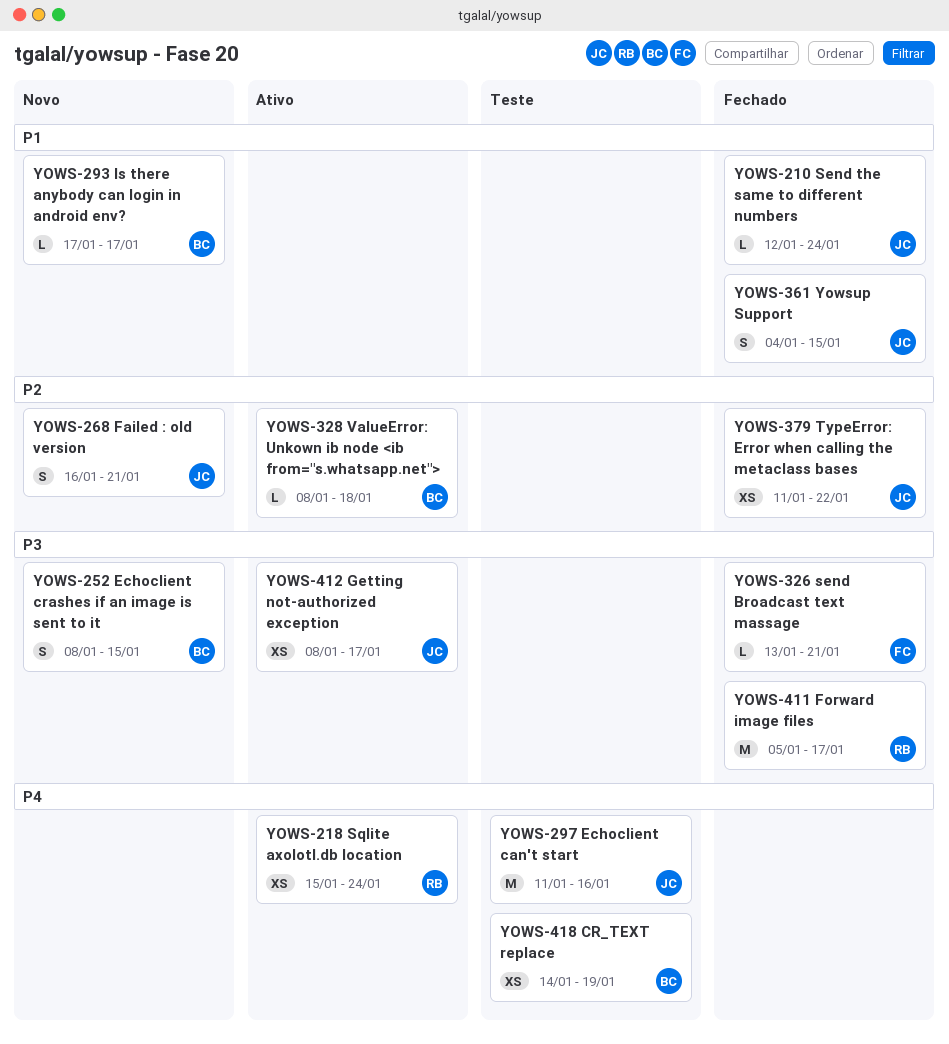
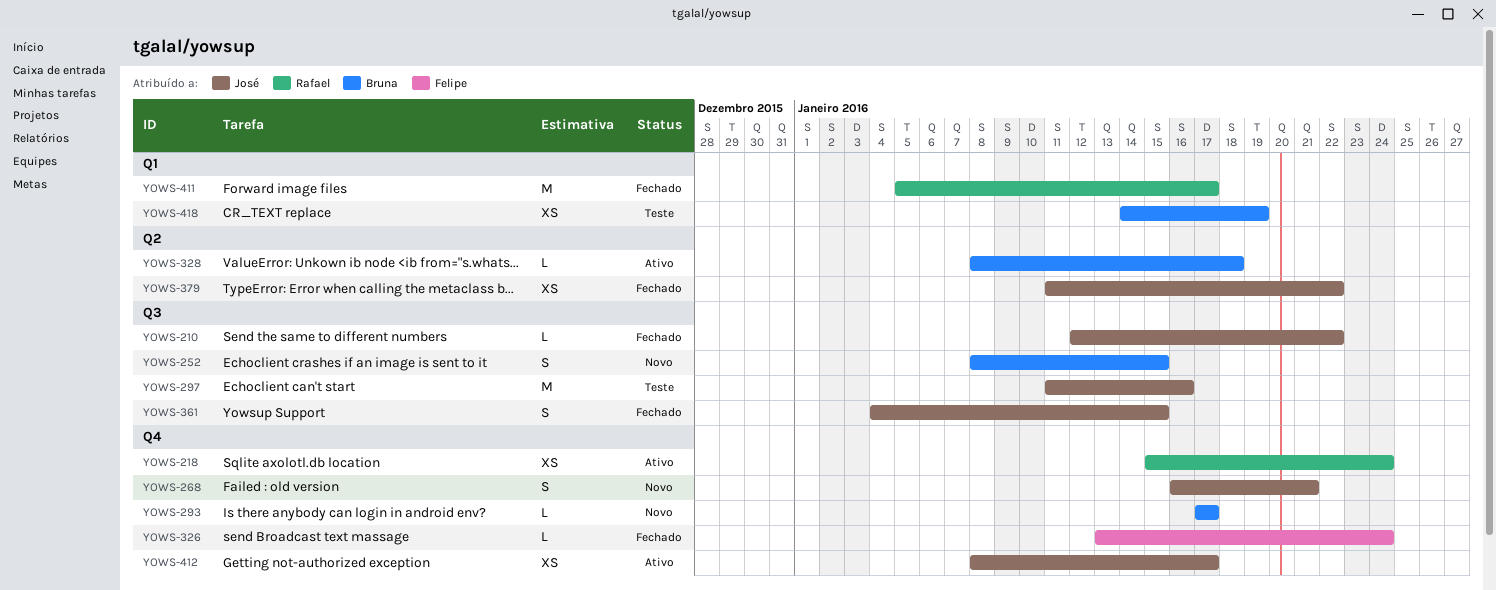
YOWS-210, due: Jan 24 -> Jan 22
YOWS-326, due: Jan 21 -> Jan 24

